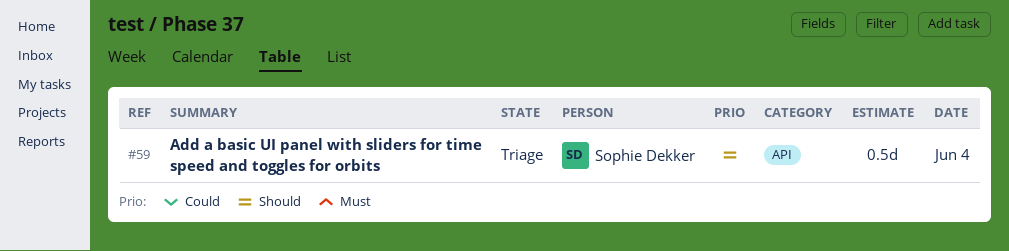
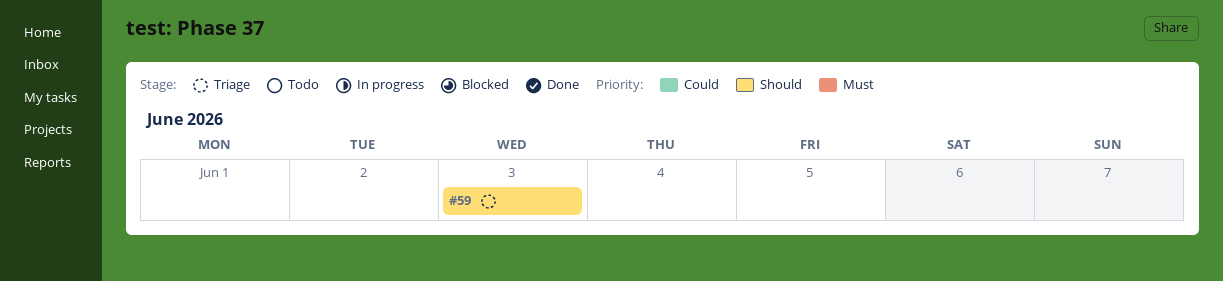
#59, day: Jun 4 -> Jun 3

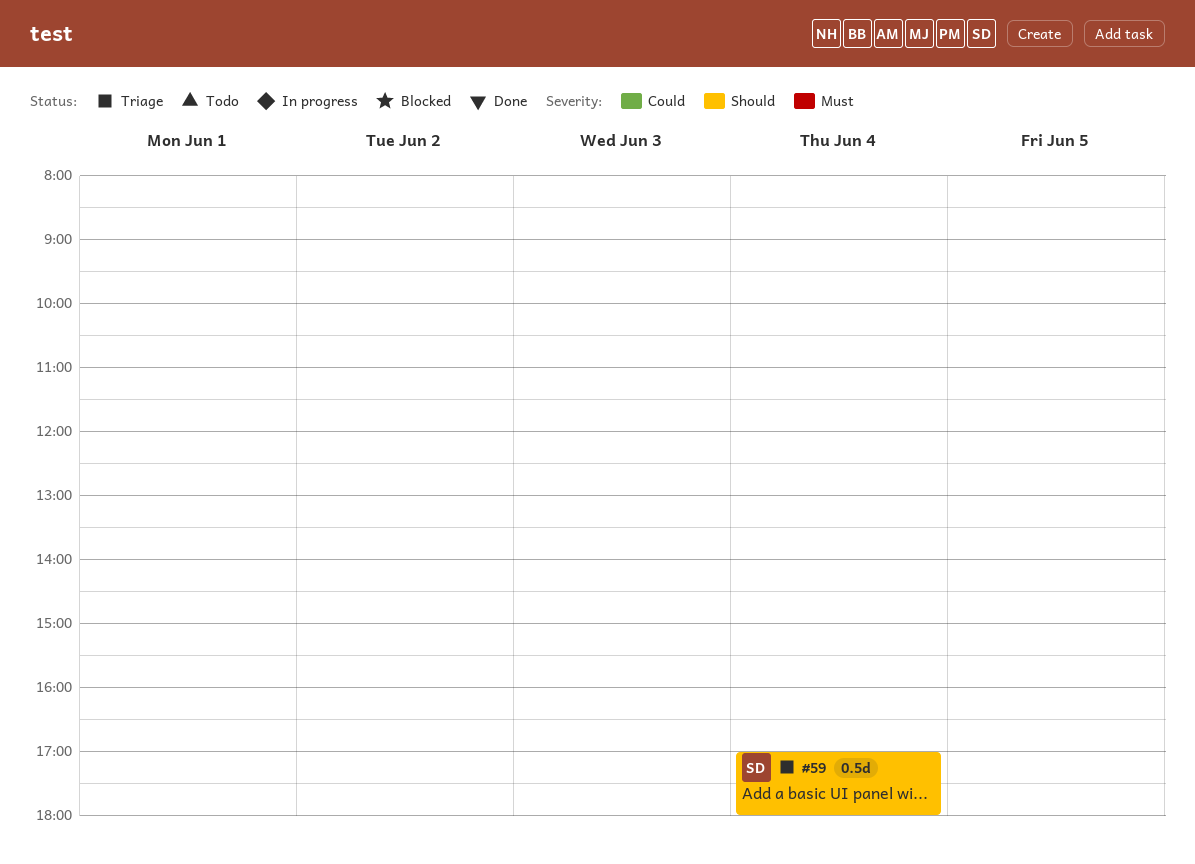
#59, day: Jun 3 -> Jun 4

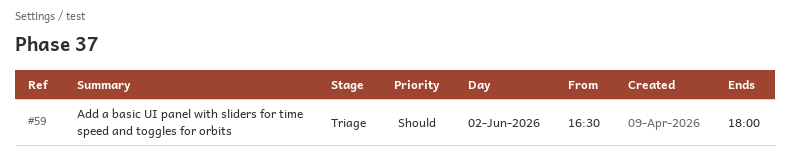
#59, day: Jun 4 -> Jun 2
#59, begins: 17:00 -> 16:30

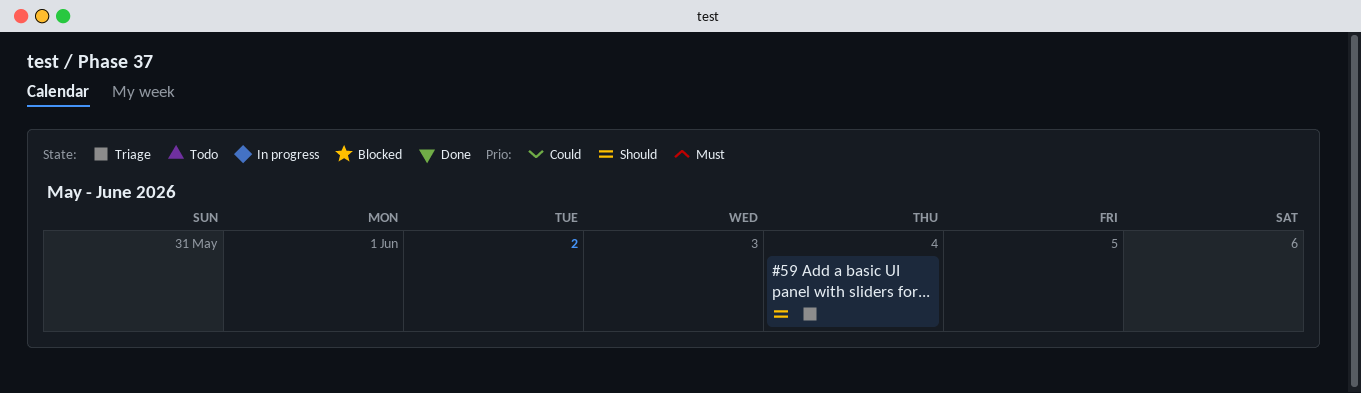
#59, day: Jun 2 -> Jun 4

